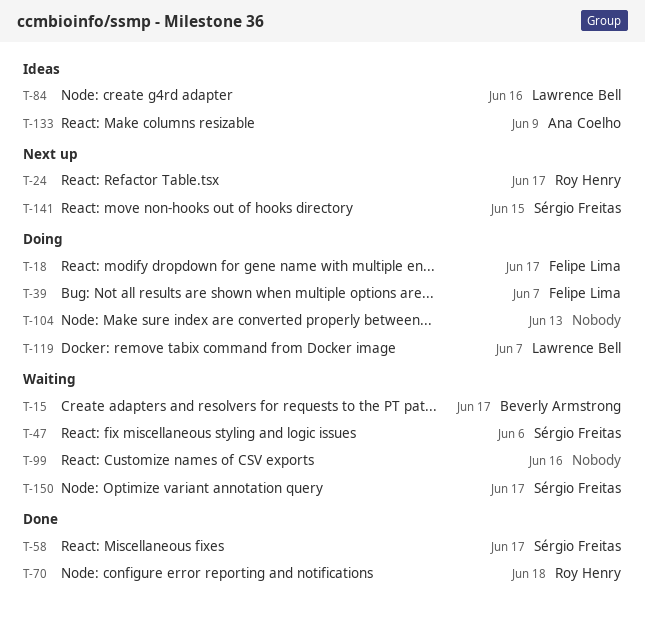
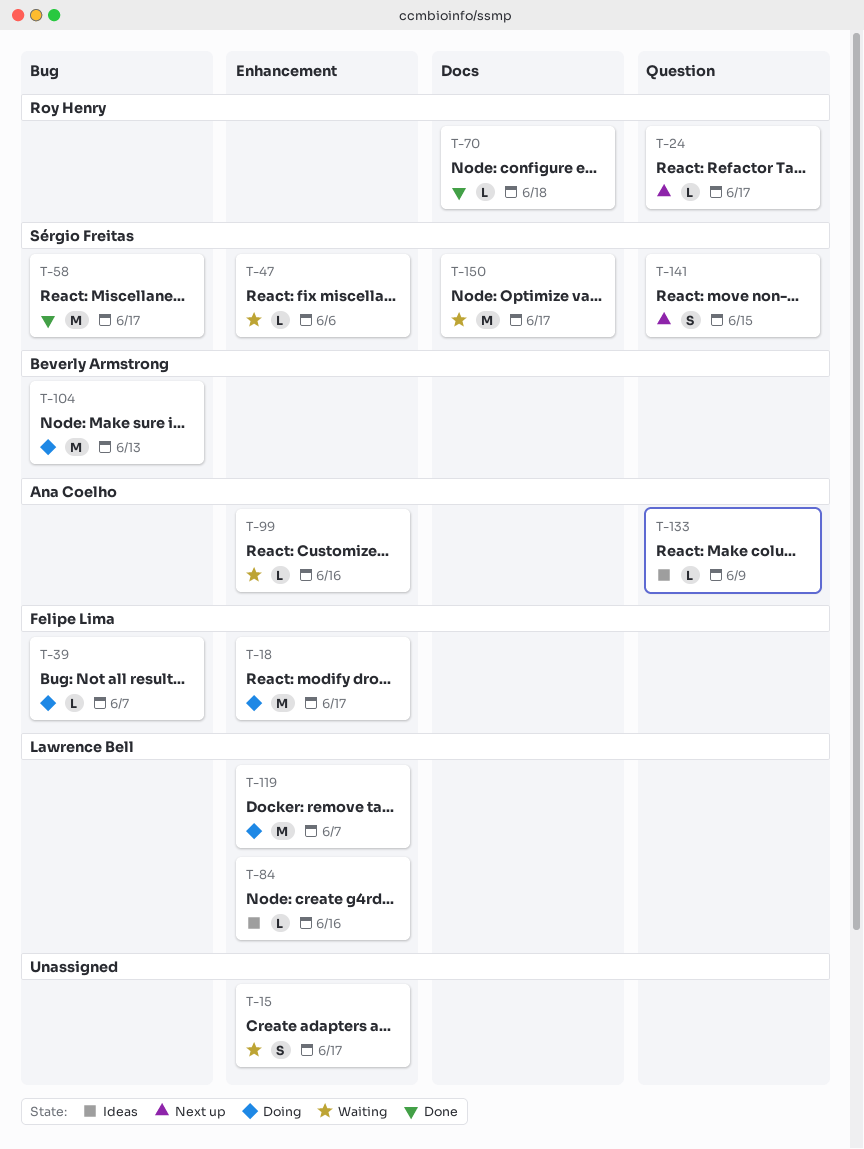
T-15, owner: Beverly Armstrong -> none
T-99, owner: none -> Ana Coelho
T-104, owner: none -> Beverly Armstrong

